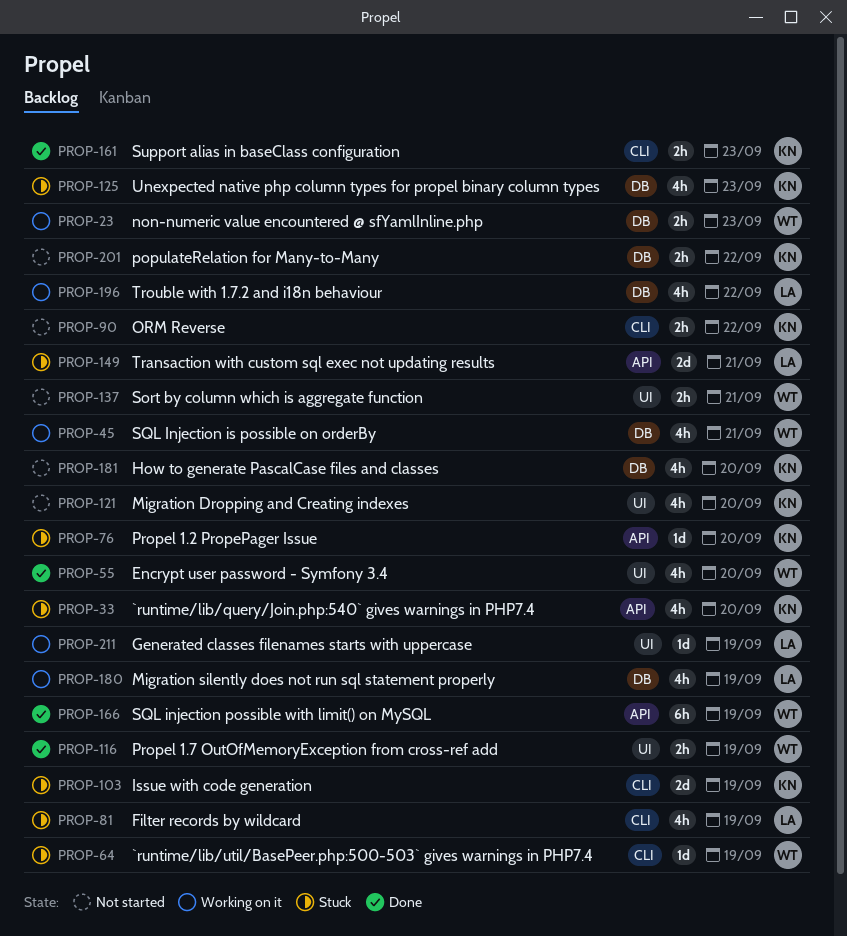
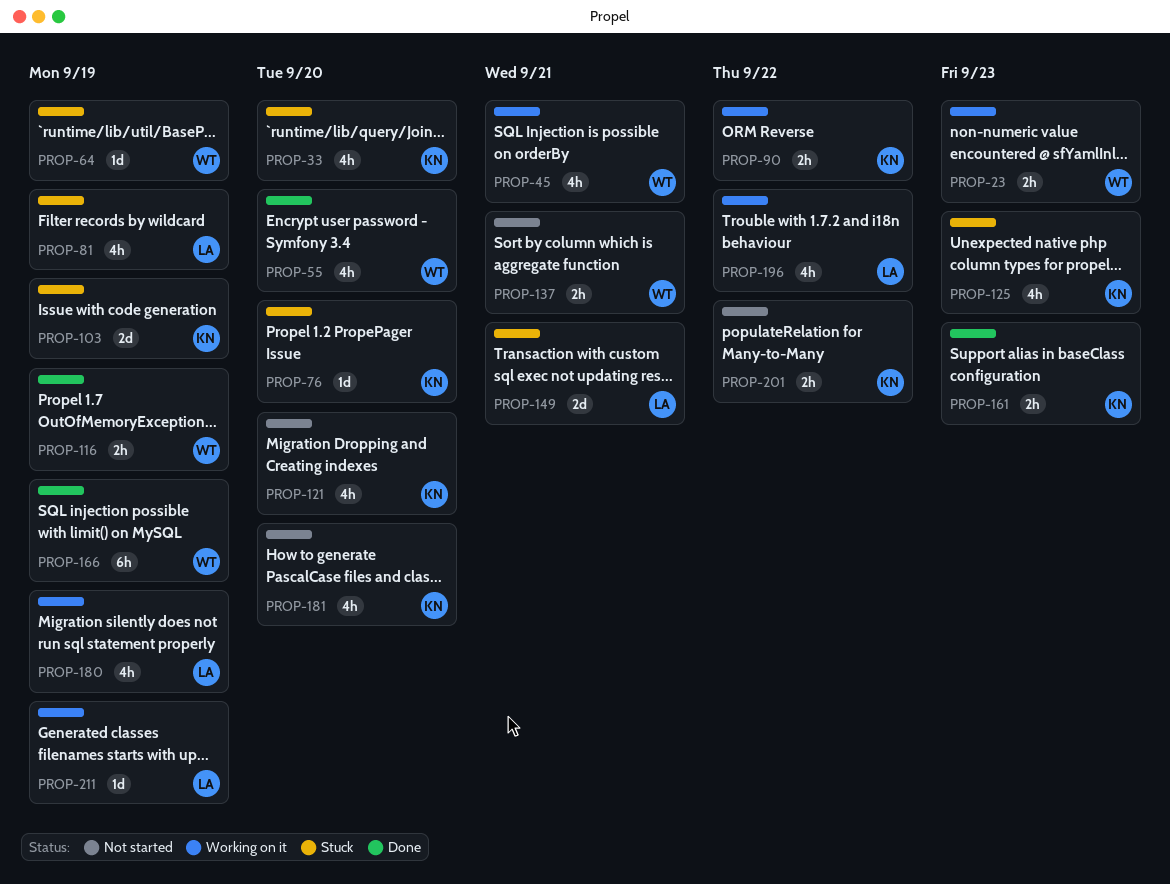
PROP-90, status: Not started -> Working on it

